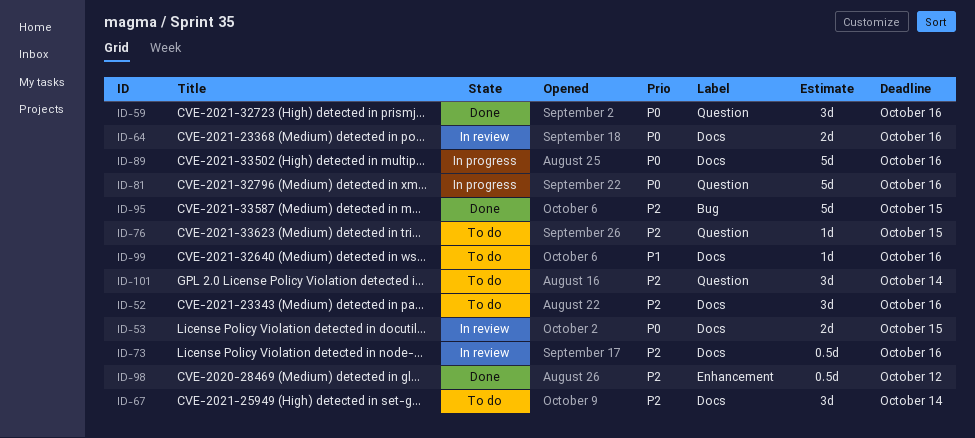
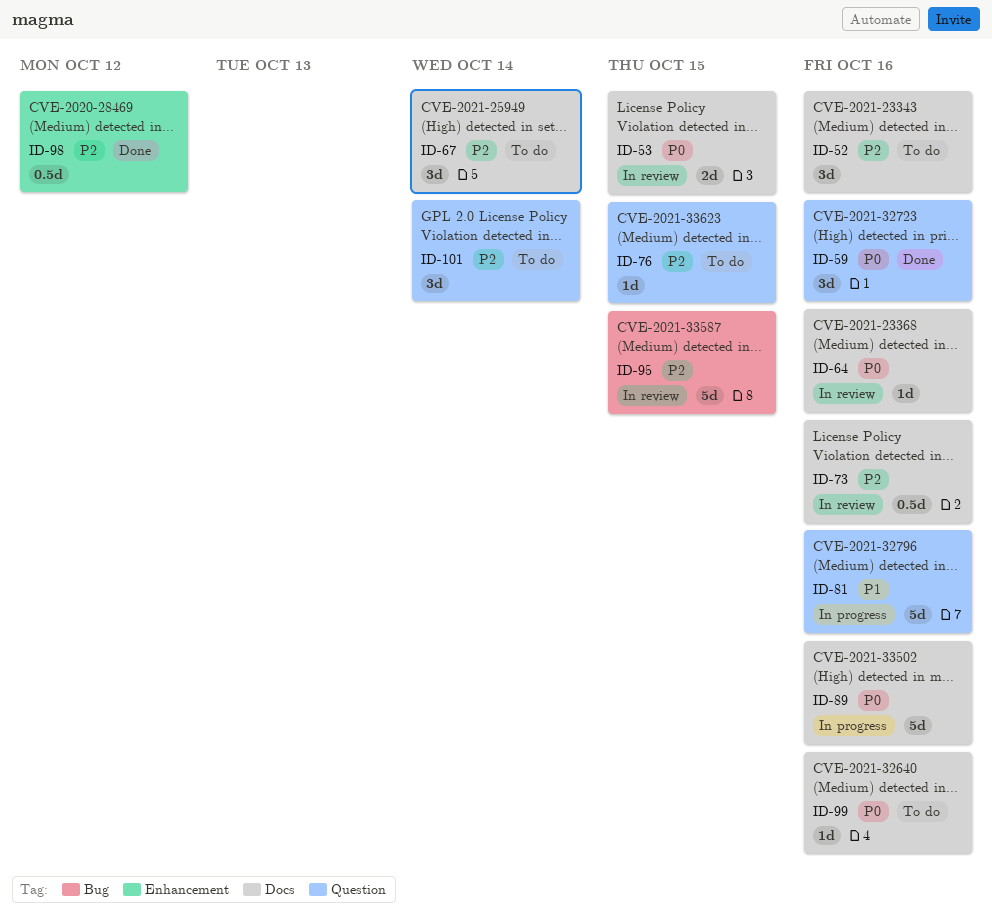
ID-64, estimate: 2d -> 1d
ID-81, priority: P0 -> P1
ID-95, status: Done -> In review
ID-99, priority: P1 -> P0

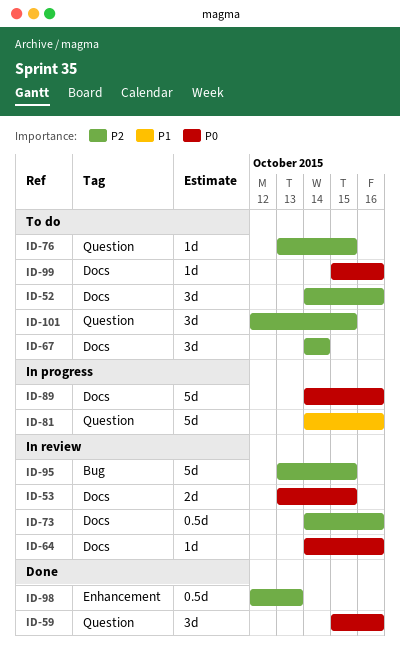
ID-98, due: Oct 12 -> Oct 13
ID-101, due: Oct 14 -> Oct 15

